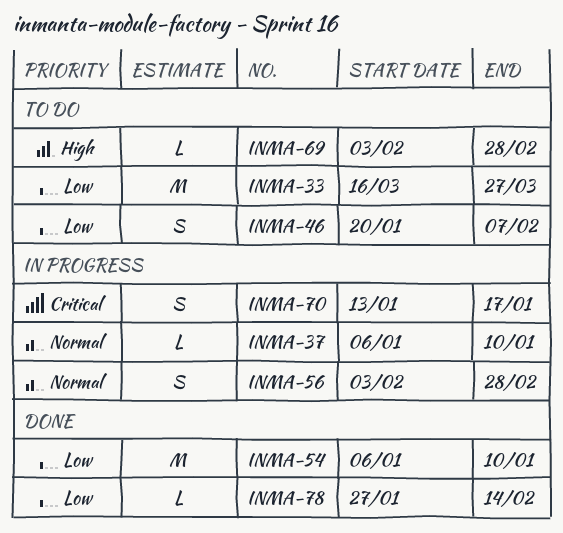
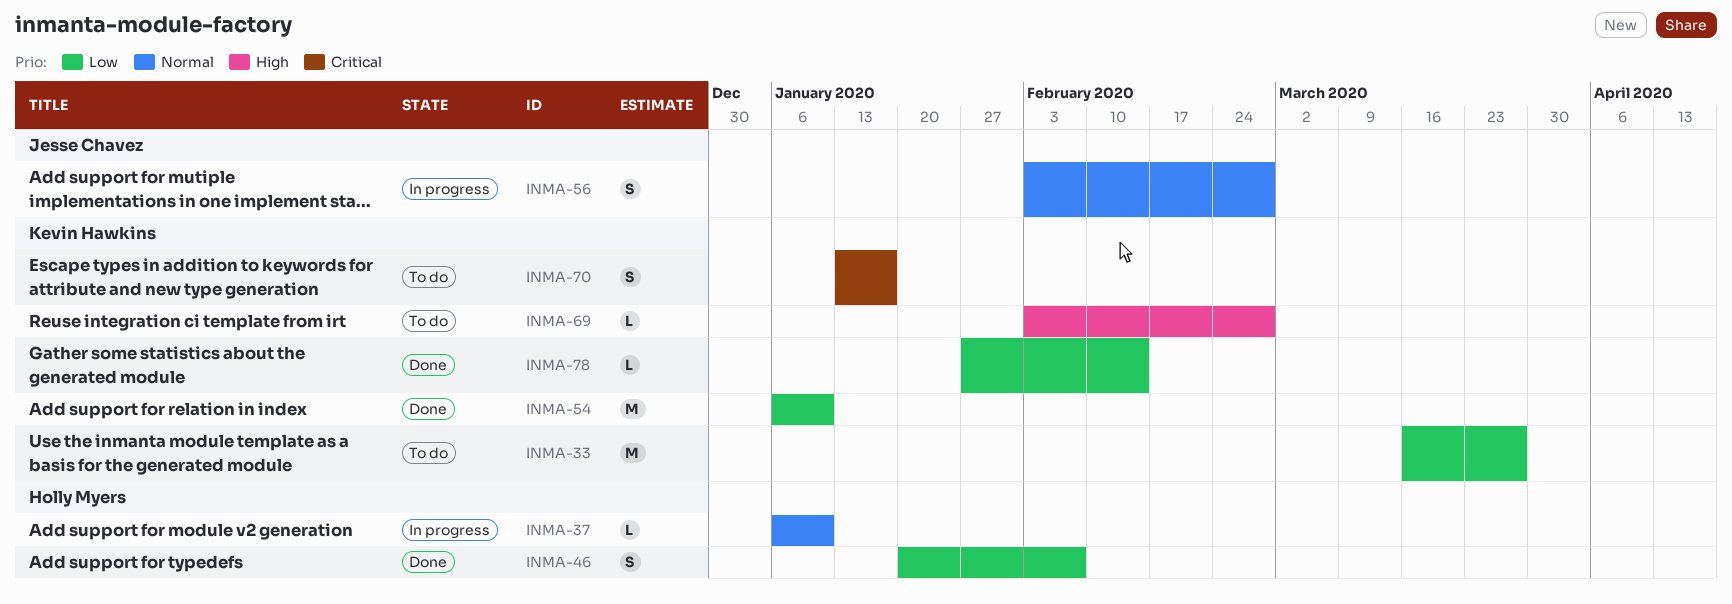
INMA-46, status: To do -> Done
INMA-70, status: In progress -> To do

